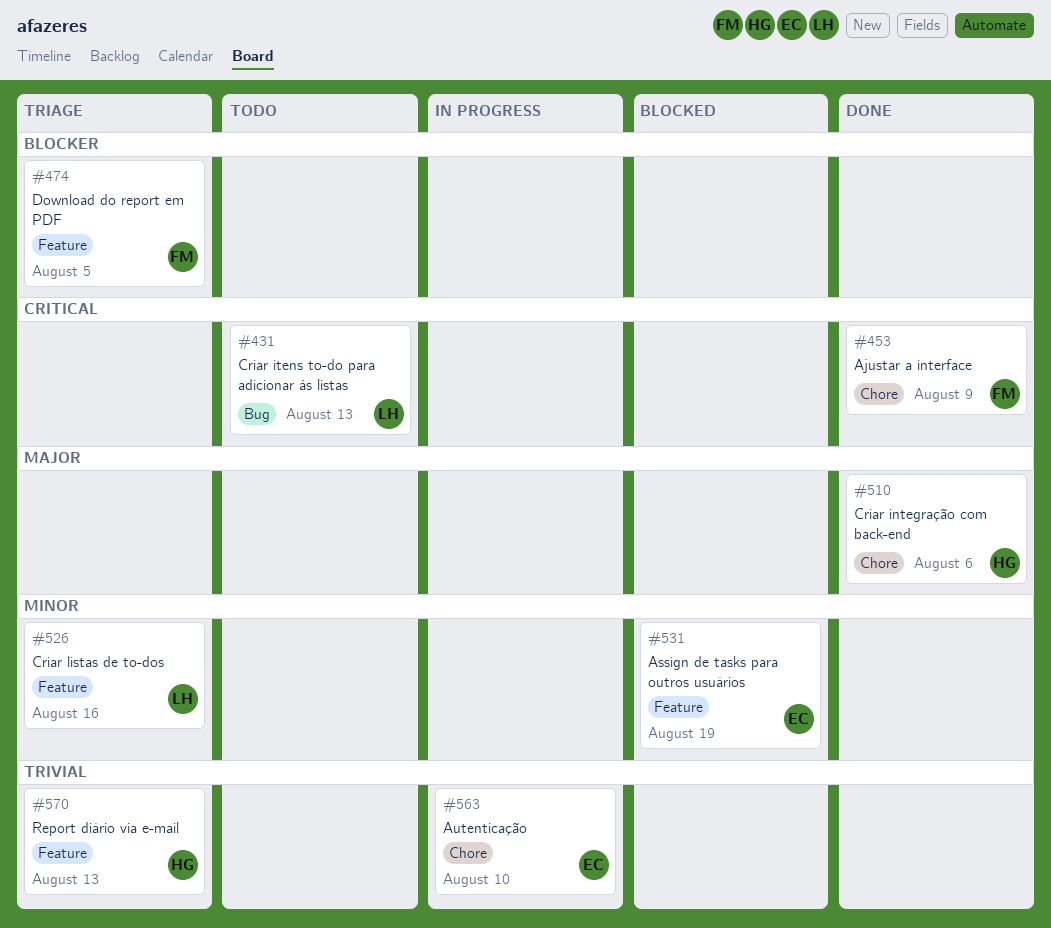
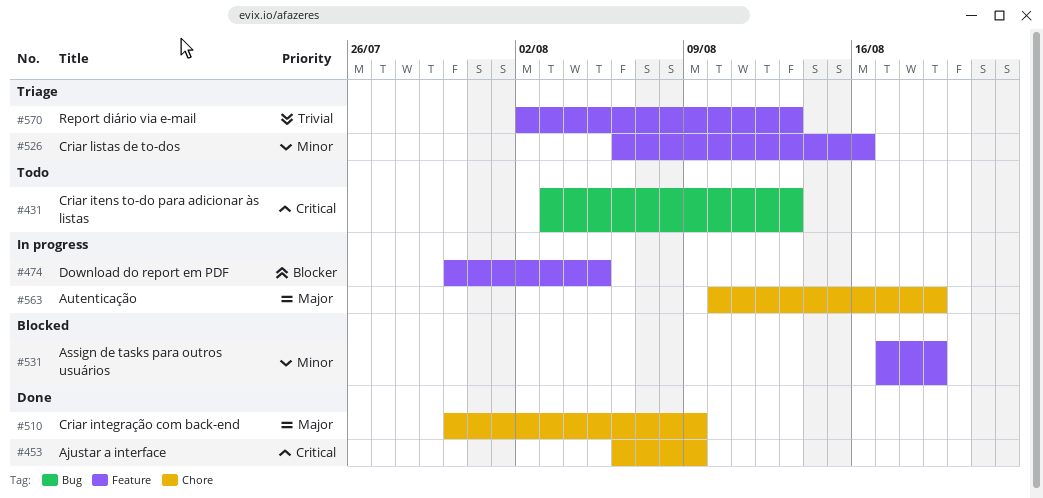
#474, status: Triage -> In progress
#510, due: Aug 6 -> Aug 9
#563, priority: Trivial -> Major
#563, due: Aug 10 -> Aug 19

